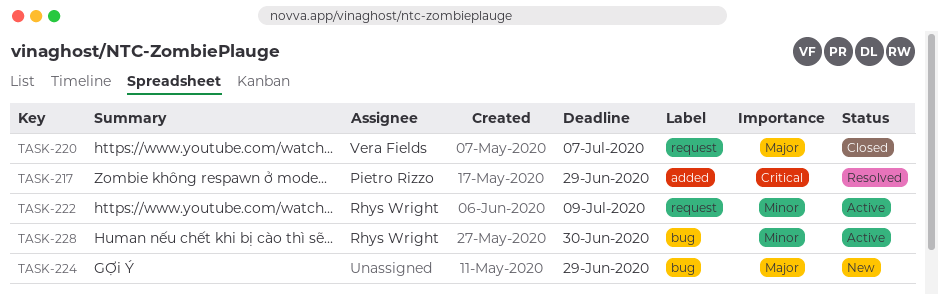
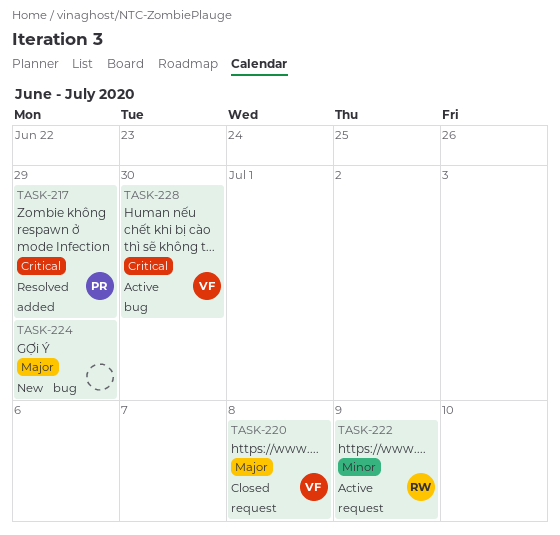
TASK-220, due: Jul 7 -> Jul 8
TASK-228, owner: Rhys Wright -> Vera Fields
TASK-228, priority: Minor -> Critical

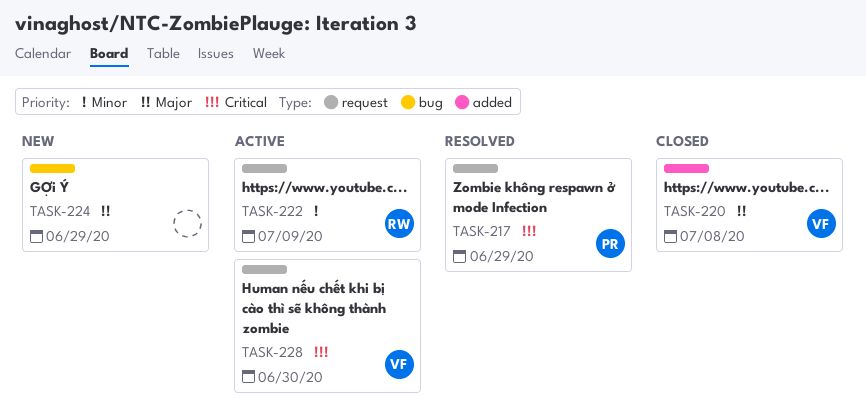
TASK-217, label: added -> request
TASK-220, label: request -> added
TASK-228, label: bug -> request

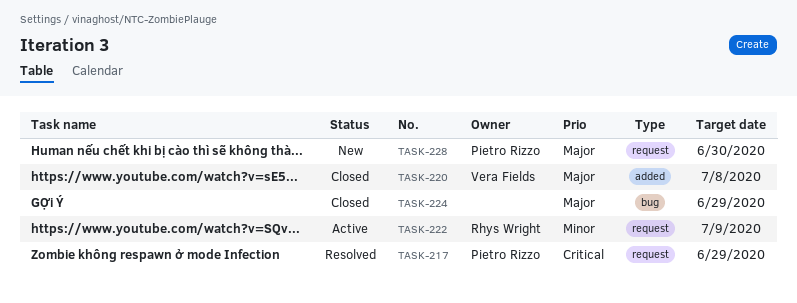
TASK-224, status: New -> Closed
TASK-228, status: Active -> New
TASK-228, owner: Vera Fields -> Pietro Rizzo
TASK-228, priority: Critical -> Major

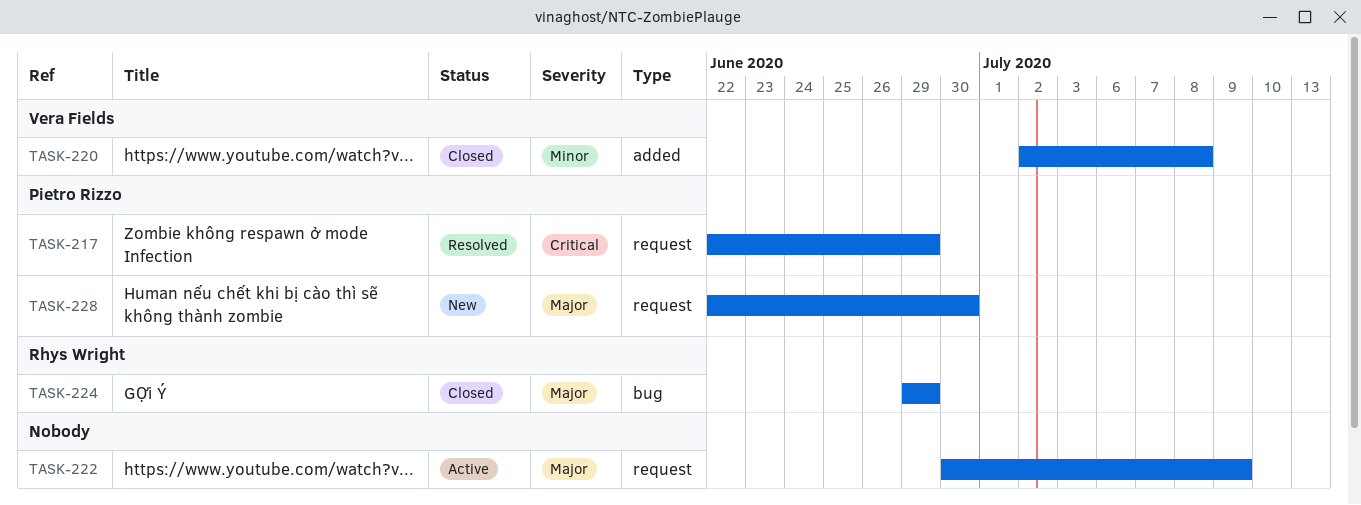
TASK-220, priority: Major -> Minor
TASK-222, owner: Rhys Wright -> none
TASK-222, priority: Minor -> Major
TASK-224, owner: none -> Rhys Wright

